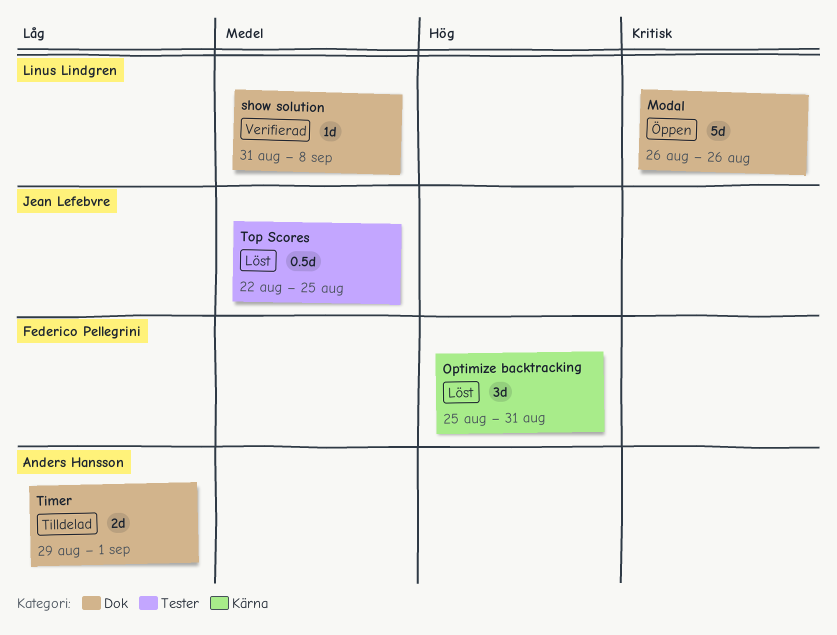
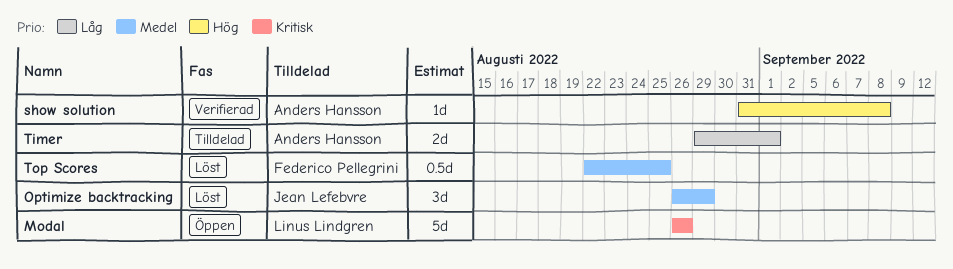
Optimize backtracking, owner: Federico Pellegrini -> Jean Lefebvre
Optimize backtracking, priority: Hög -> Medel
Optimize backtracking, start: Aug 25 -> Aug 26
Optimize backtracking, due: Aug 31 -> Aug 29
show solution, owner: Linus Lindgren -> Anders Hansson
show solution, priority: Medel -> Hög
Top Scores, owner: Jean Lefebvre -> Federico Pellegrini

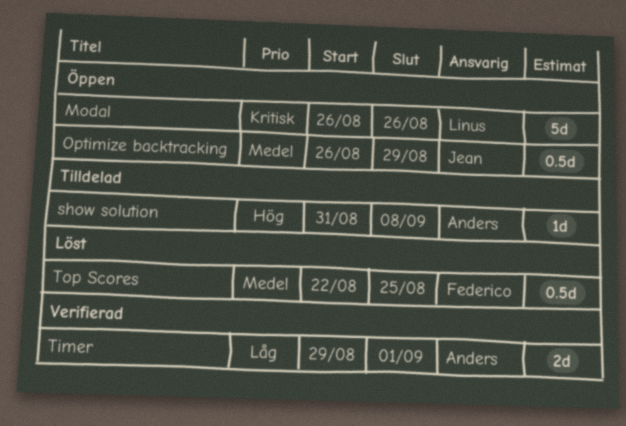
Optimize backtracking, status: Löst -> Öppen
Optimize backtracking, estimate: 3d -> 0.5d
show solution, status: Verifierad -> Tilldelad
Timer, status: Tilldelad -> Verifierad

